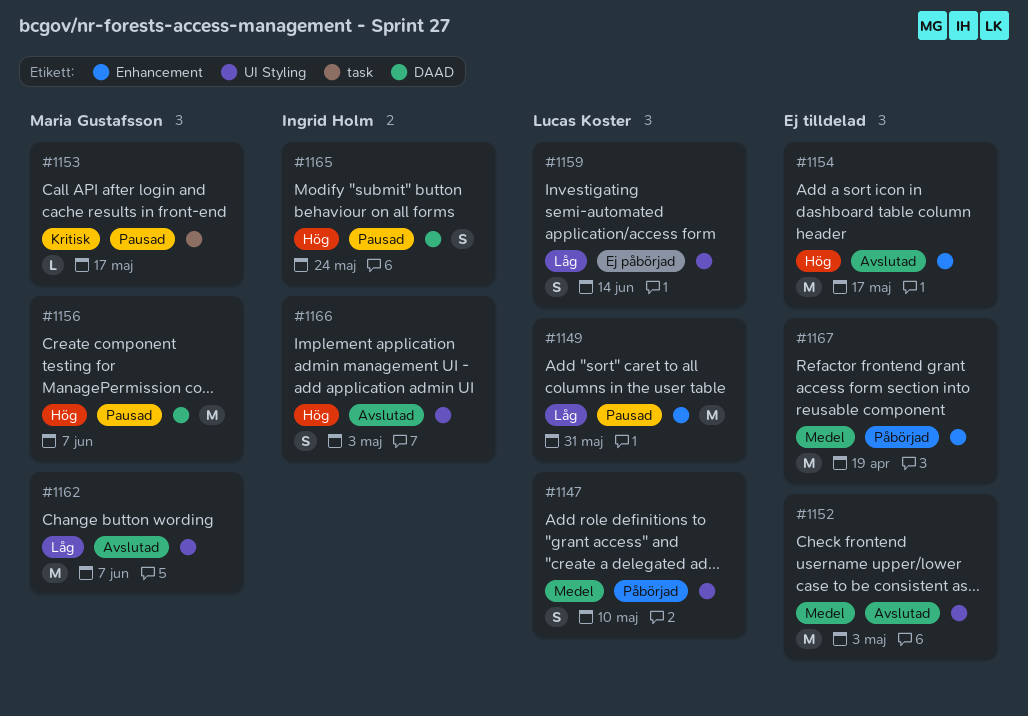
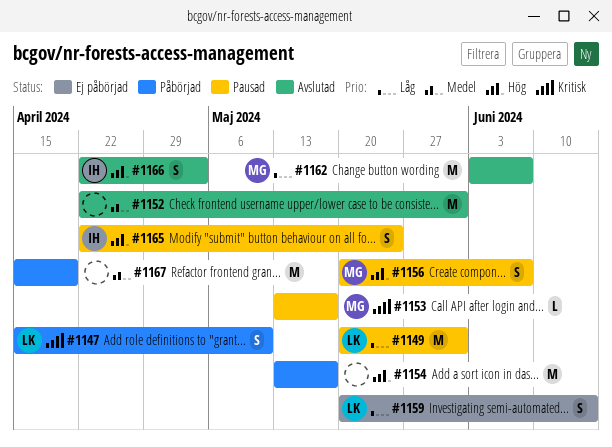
#1147, priority: Medel -> Kritisk
#1152, due: May 3 -> May 31
#1154, status: Avslutad -> Påbörjad
#1156, estimate: M -> S

